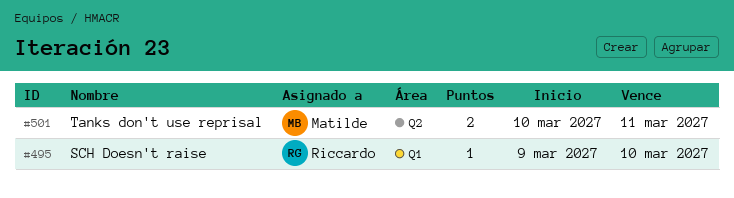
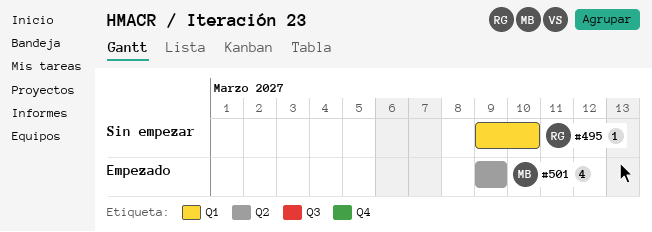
#501, estimate: 2 -> 4
#501, start: Mar 10 -> Mar 9
#501, due: Mar 11 -> Mar 9

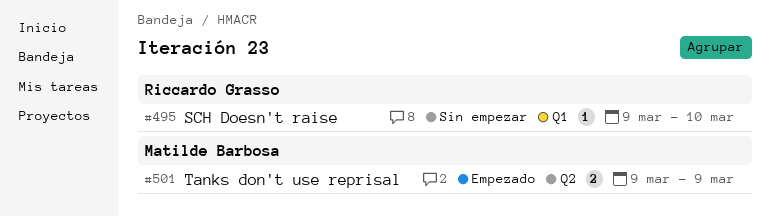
#501, estimate: 4 -> 2

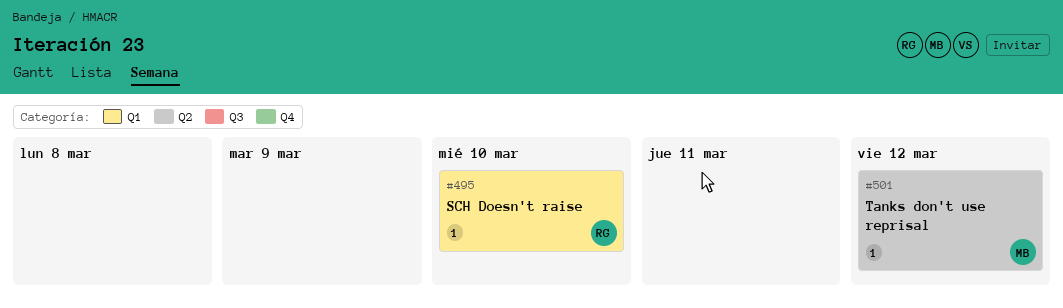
#501, estimate: 2 -> 1
#501, due: Mar 9 -> Mar 12

